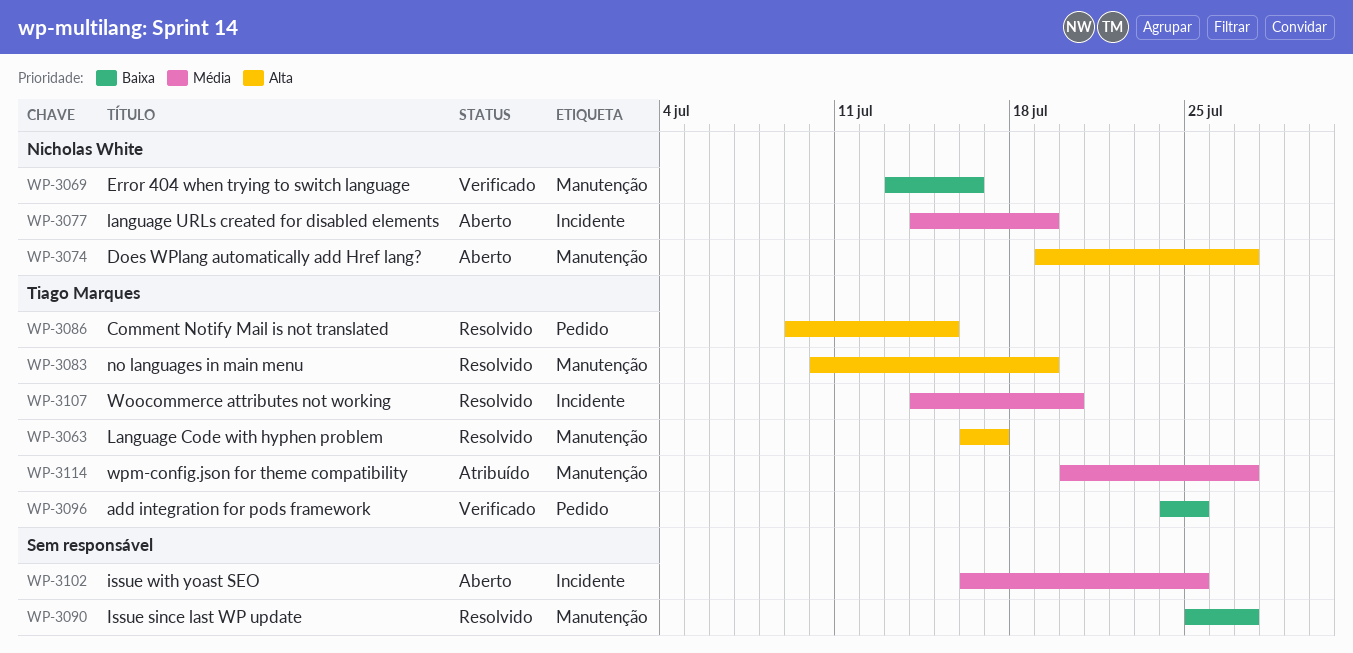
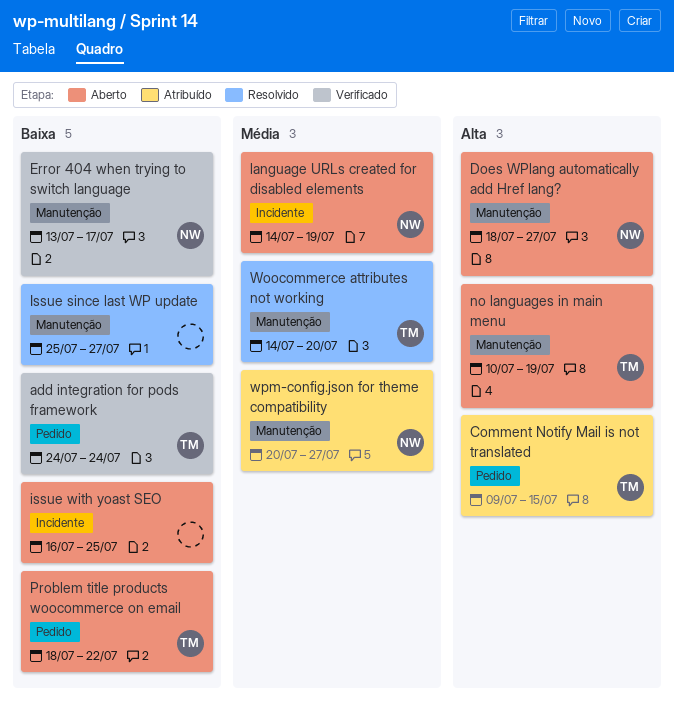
add integration for pods framework, due: Jul 25 -> Jul 24
Comment Notify Mail is not translated, status: Resolvido -> Atribuído
Does WPlang automatically add Href lang?, start: Jul 19 -> Jul 18
Error 404 when trying to switch language, due: Jul 16 -> Jul 17
issue with yoast SEO, priority: Média -> Baixa
Language Code with hyphen problem: present -> none
no languages in main menu, status: Resolvido -> Aberto
Problem title products woocommerce on email: none -> present
Woocommerce attributes not working, label: Incidente -> Manutenção
wpm-config.json for theme compatibility, owner: Tiago Marques -> Nicholas White

